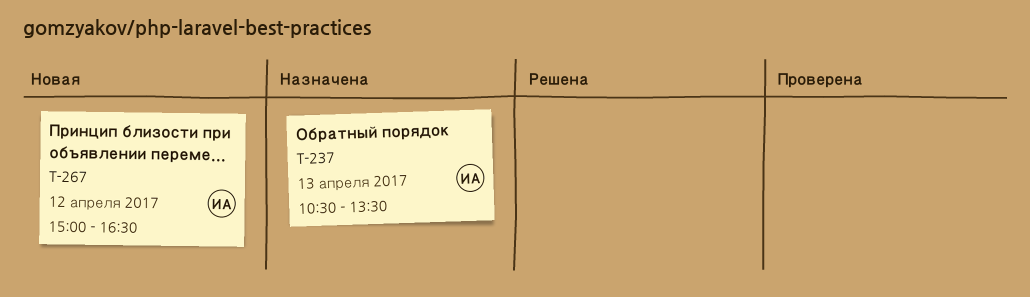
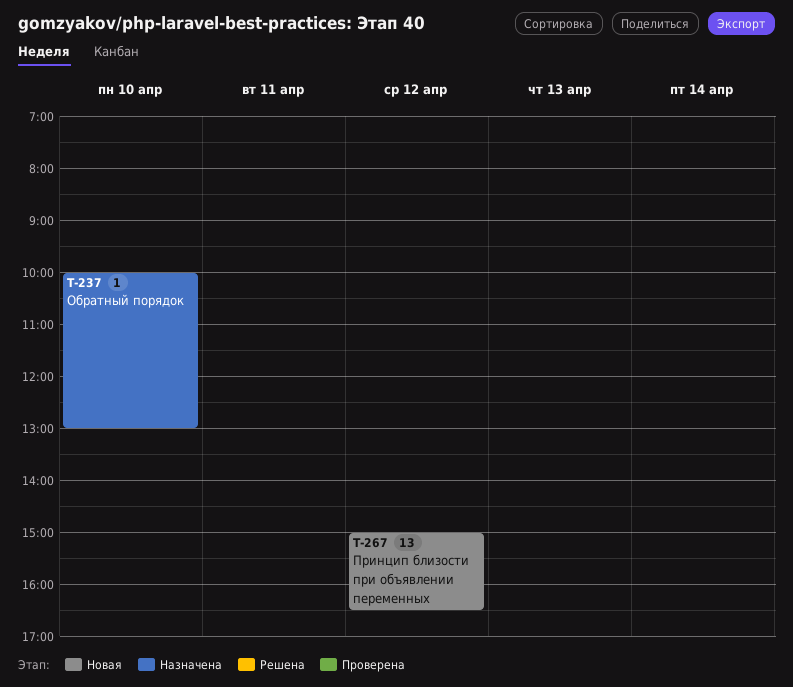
T-237, day: Apr 13 -> Apr 10
T-237, begins: 10:30 -> 10:00
T-237, ends: 13:30 -> 13:00

